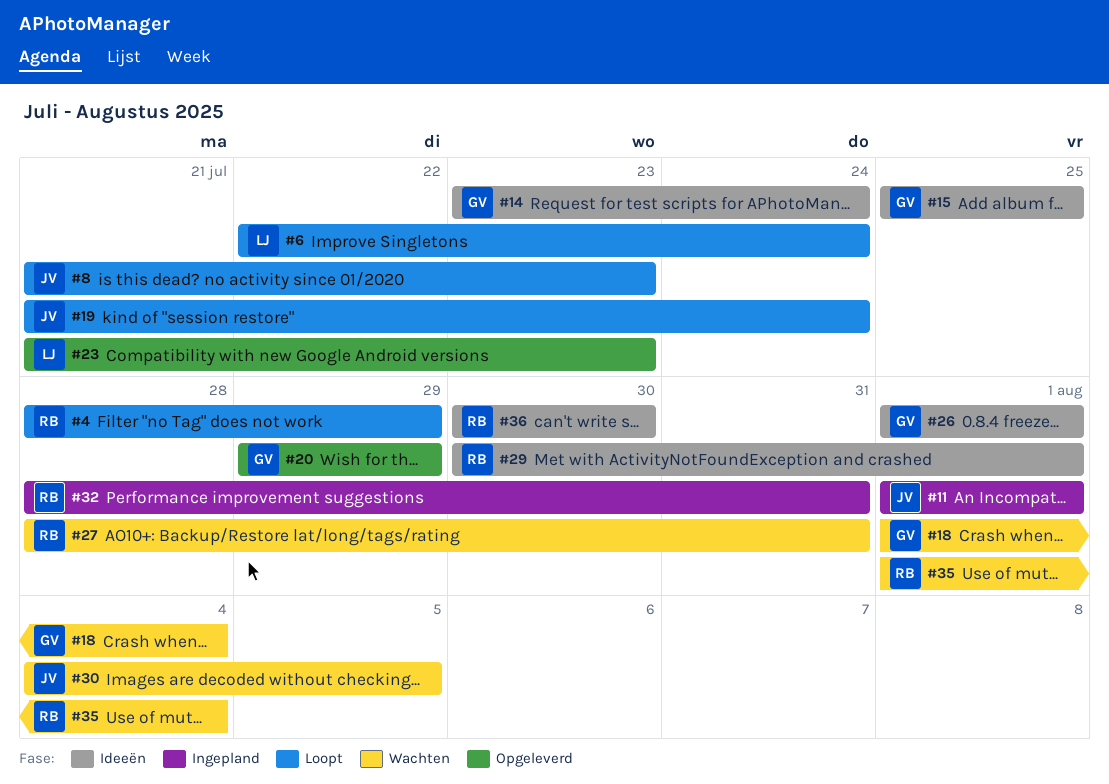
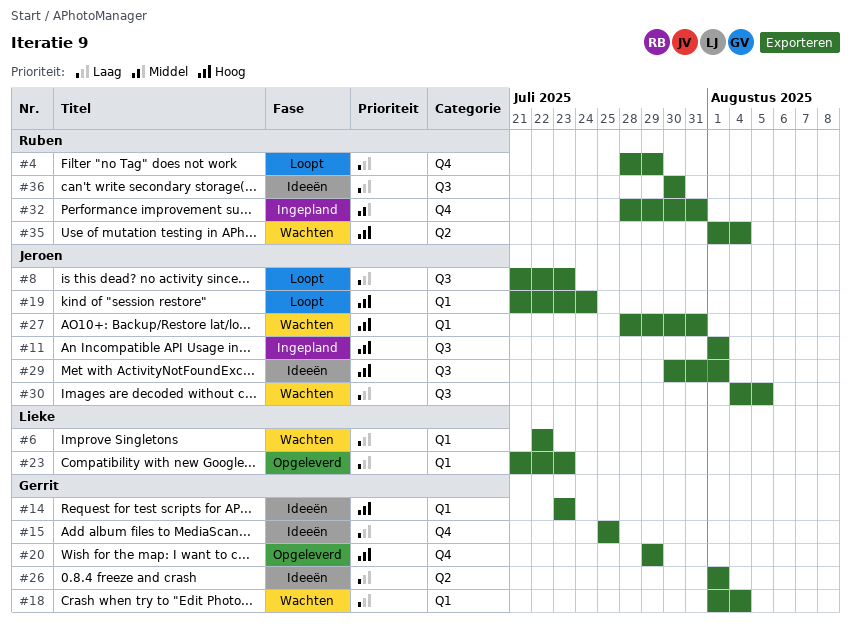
#6, status: Loopt -> Wachten
#6, due: Jul 24 -> Jul 22
#14, due: Jul 24 -> Jul 23
#27, owner: Ruben -> Jeroen
#29, owner: Ruben -> Jeroen

